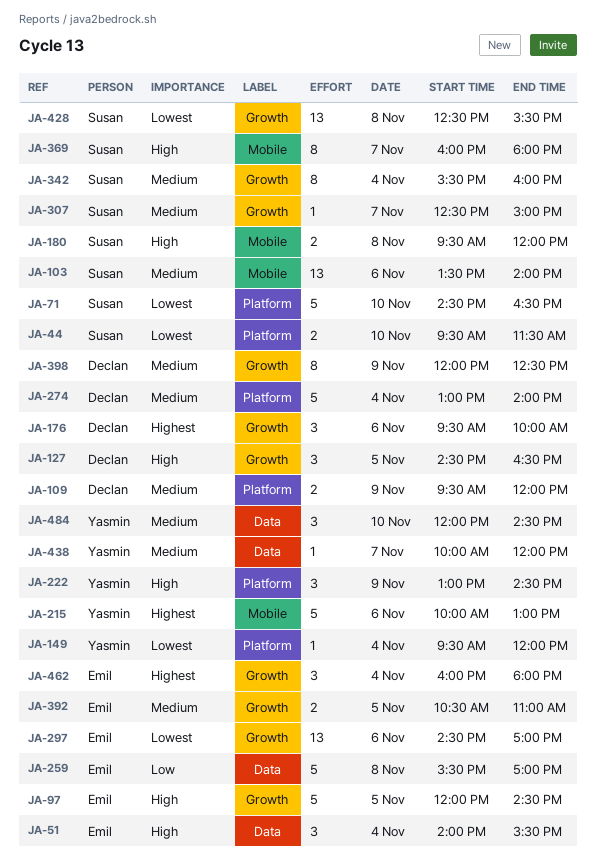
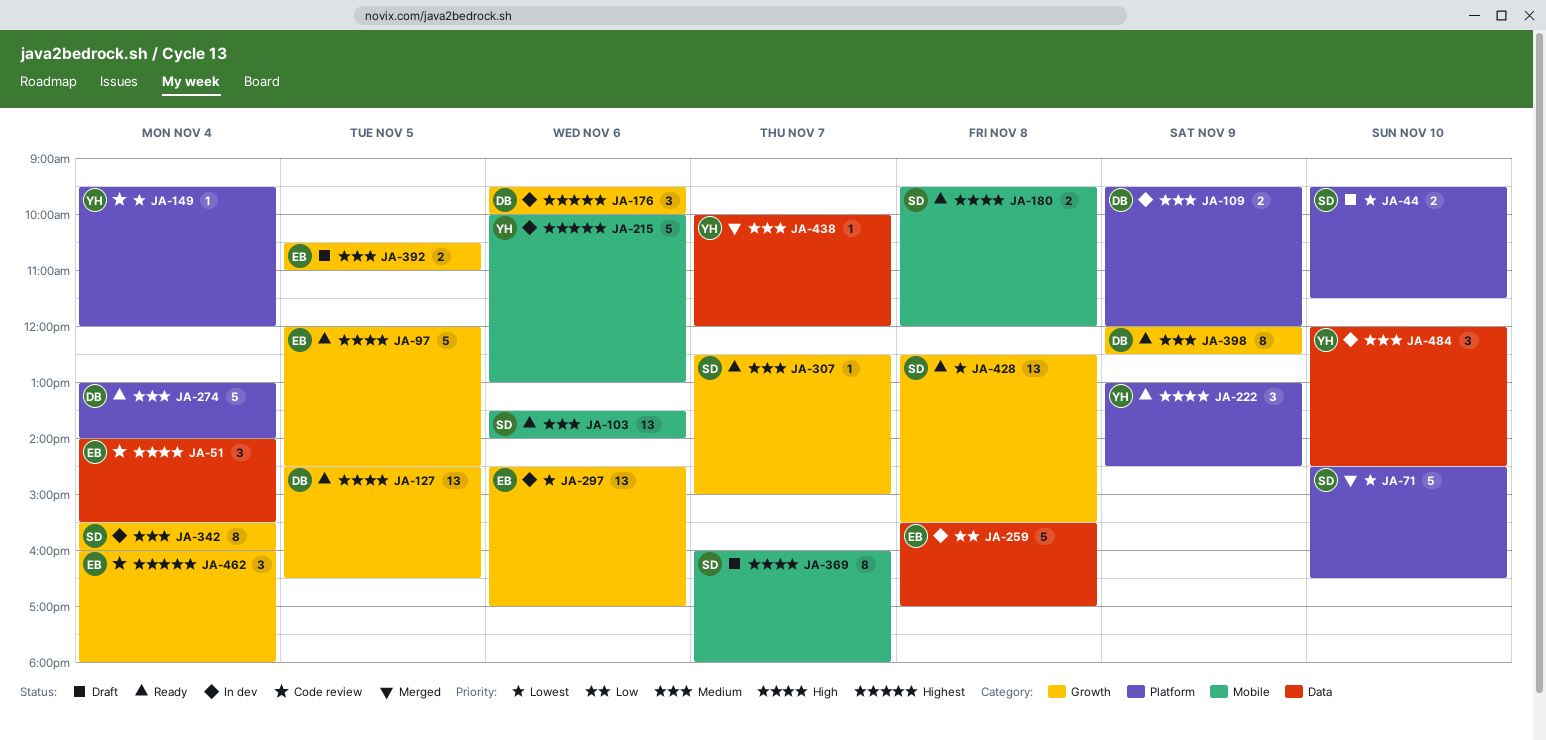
JA-127, estimate: 3 -> 13

